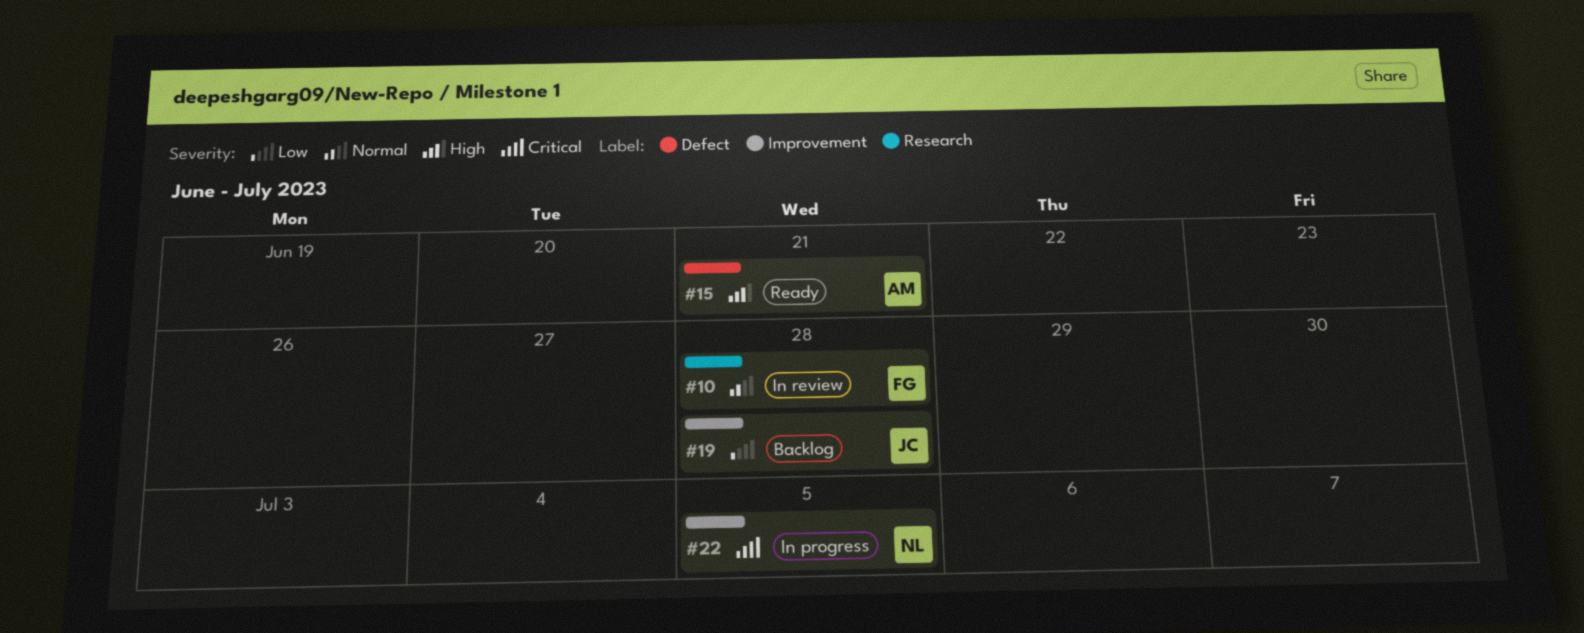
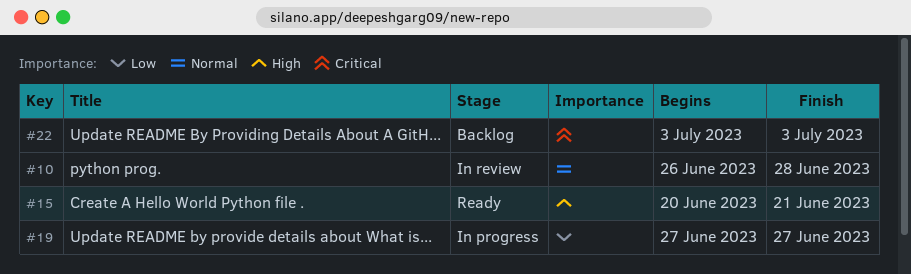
#19, status: Backlog -> In progress
#19, due: Jun 28 -> Jun 27
#22, status: In progress -> Backlog
#22, due: Jul 5 -> Jul 3

